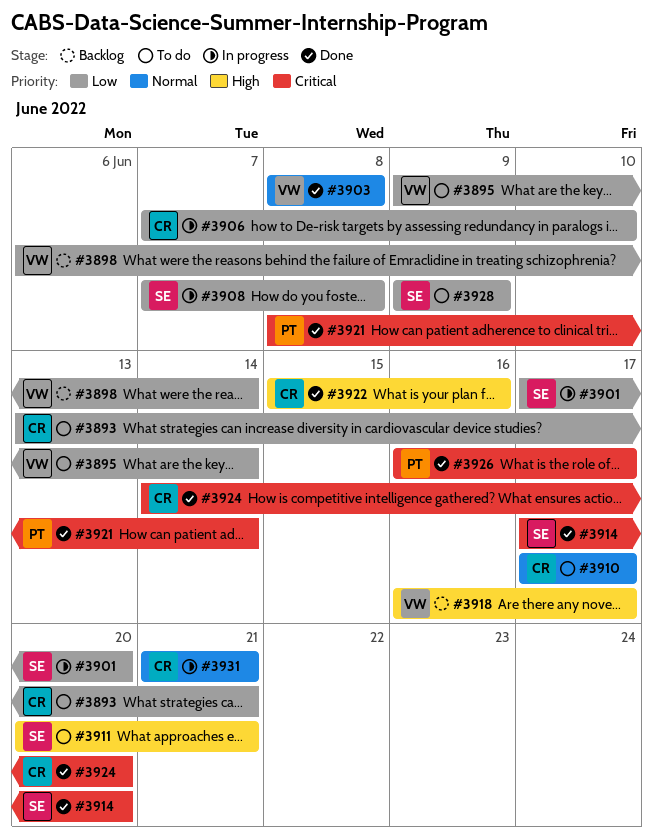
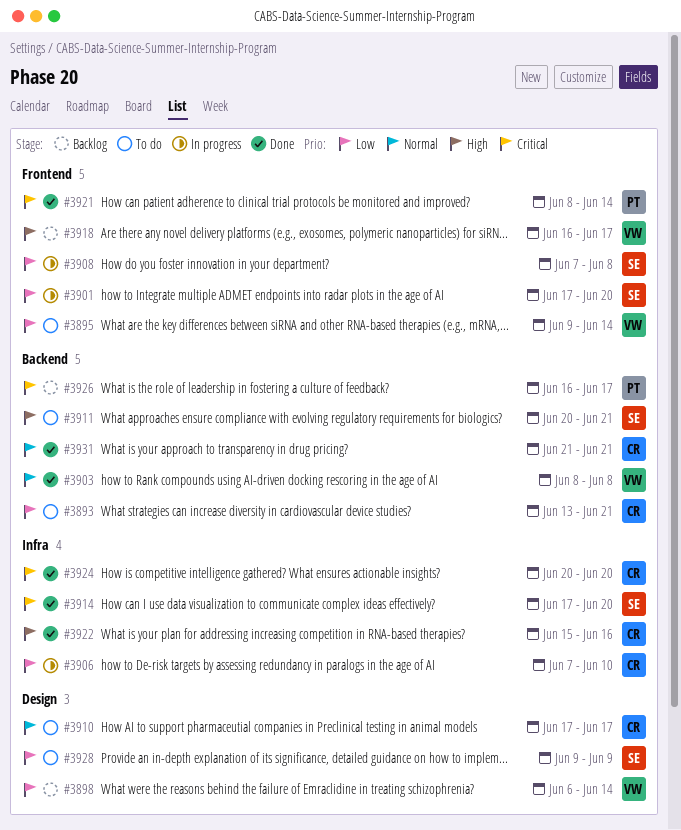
#3924, start: Jun 14 -> Jun 20
#3926, status: Done -> Backlog
#3931, status: In progress -> Done

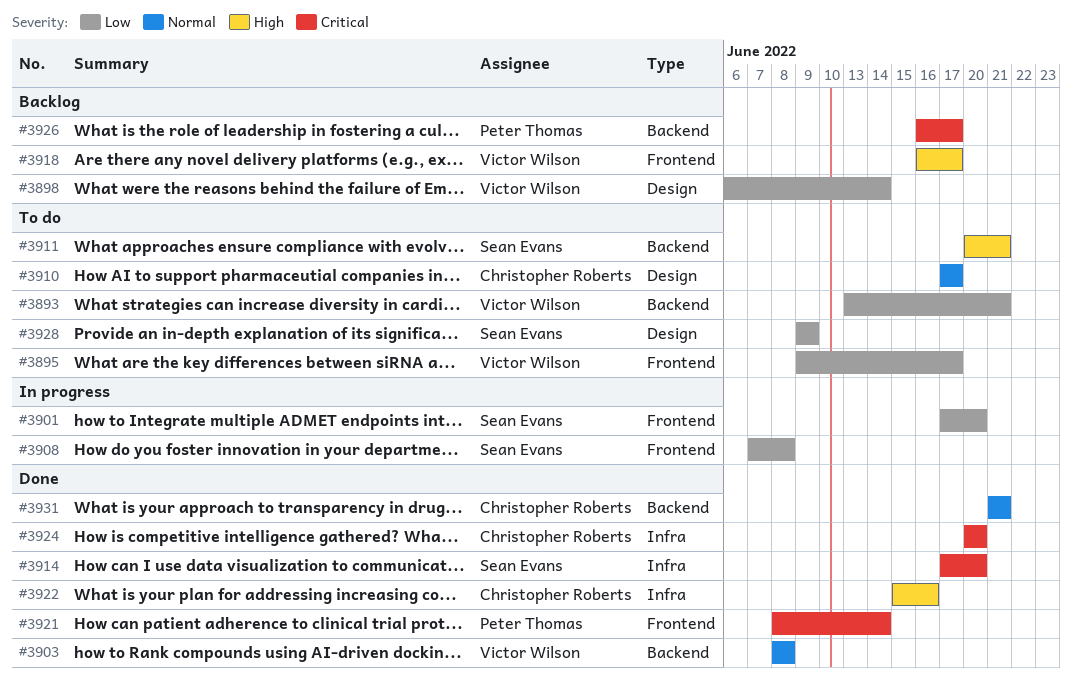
#3893, owner: Christopher Roberts -> Victor Wilson
#3895, due: Jun 14 -> Jun 17
#3906: present -> none

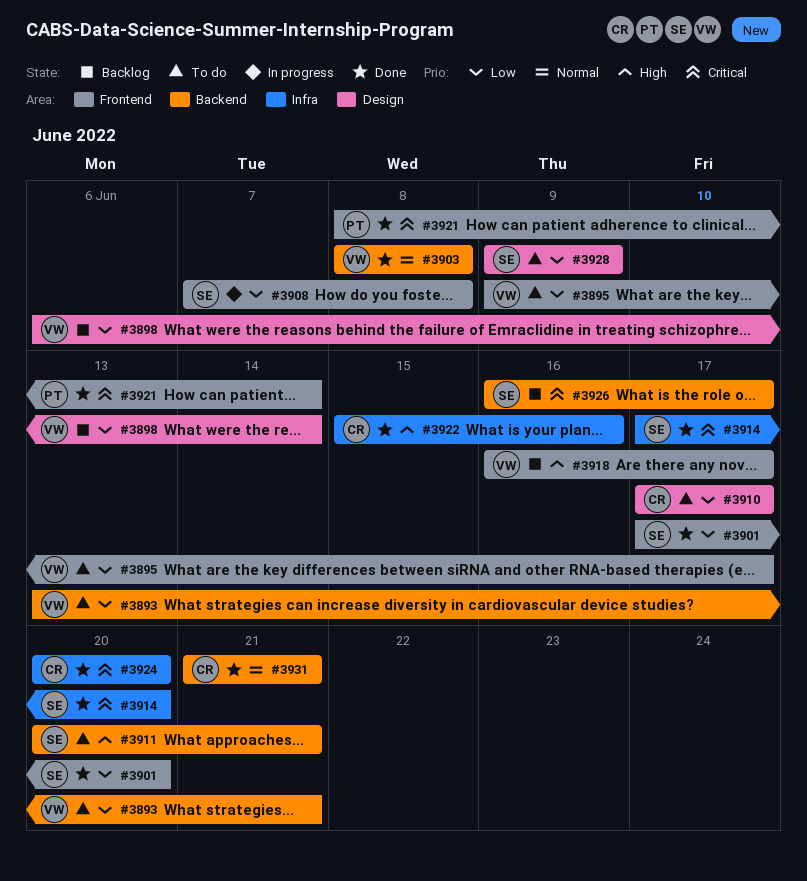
#3901, status: In progress -> Done
#3910, priority: Normal -> Low
#3926, owner: Peter Thomas -> Sean Evans

